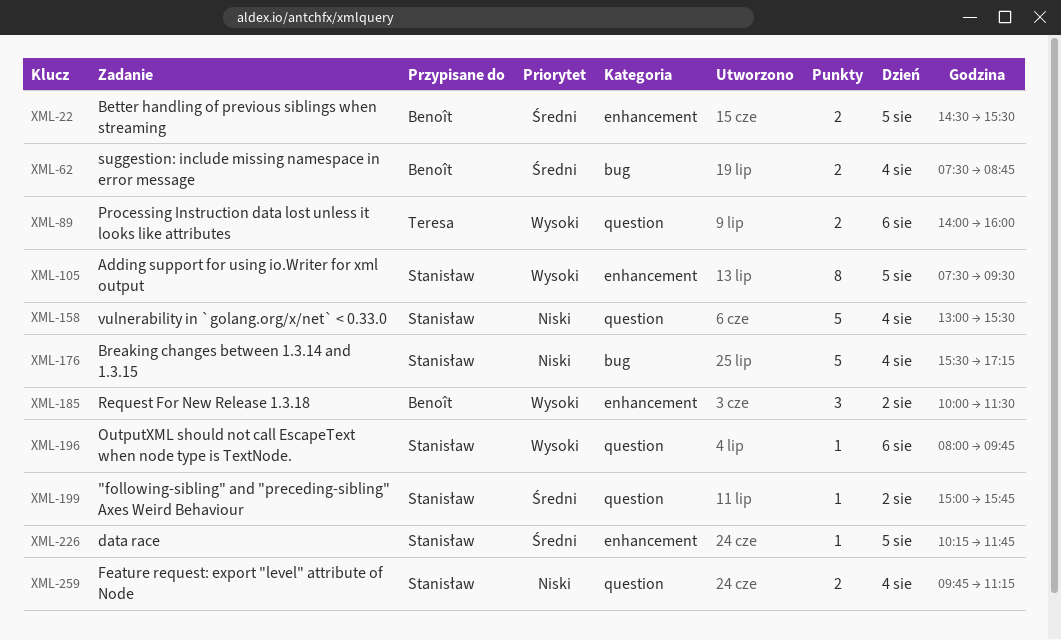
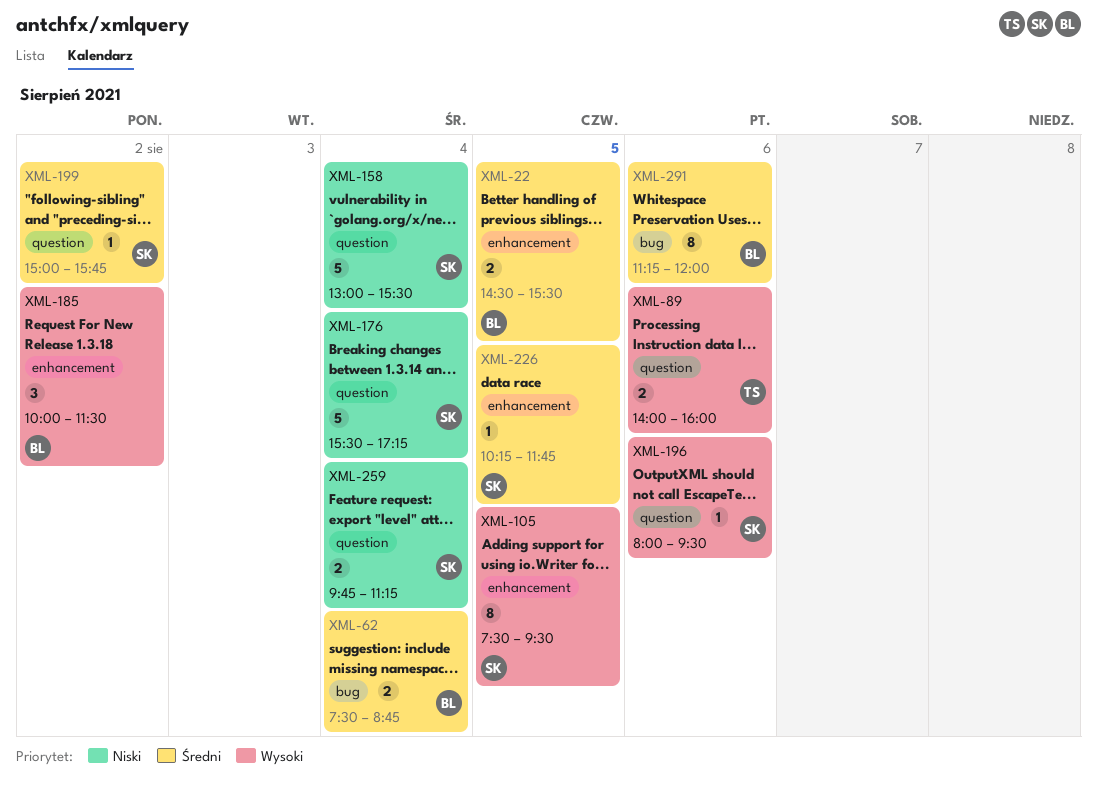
XML-176, label: bug -> question
XML-196, ends: 09:45 -> 09:30
XML-291: none -> present

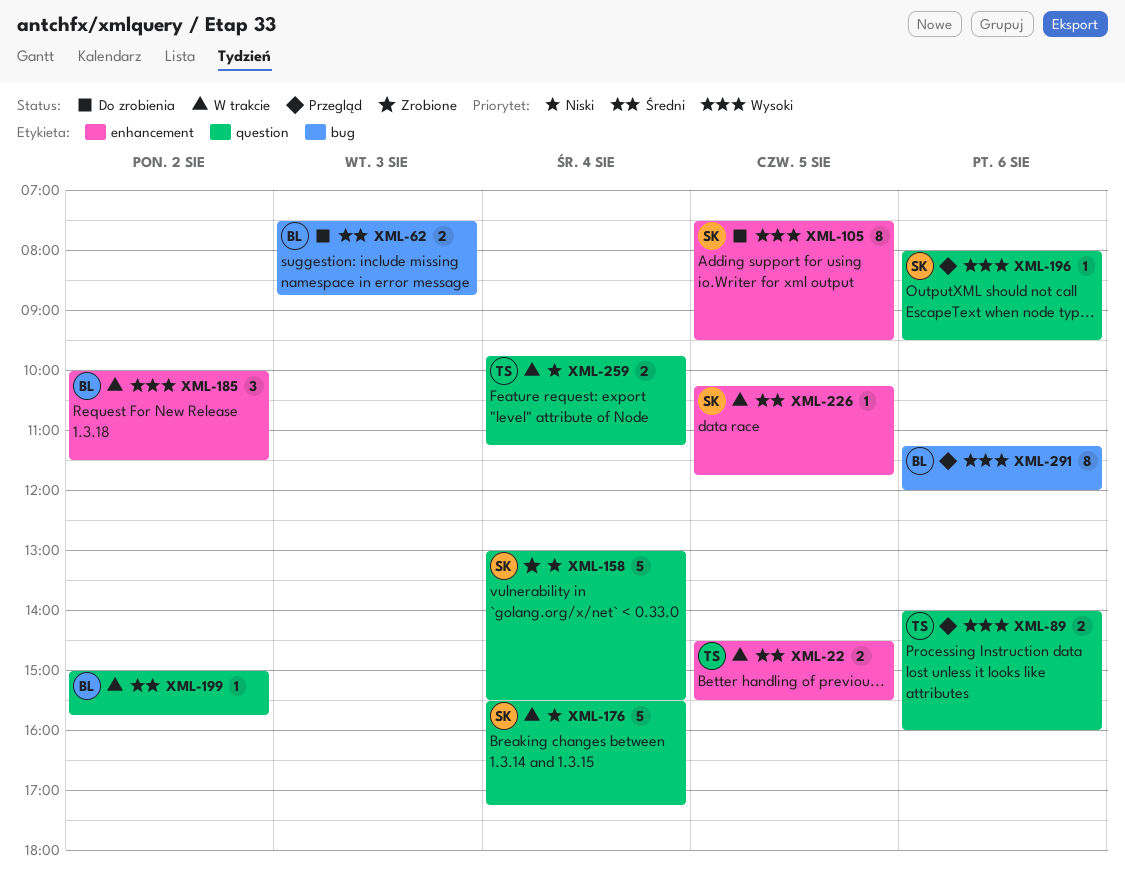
XML-22, owner: BL -> TS
XML-62, day: Aug 4 -> Aug 3
XML-199, owner: SK -> BL
XML-259, owner: SK -> TS
XML-291, priority: Średni -> Wysoki

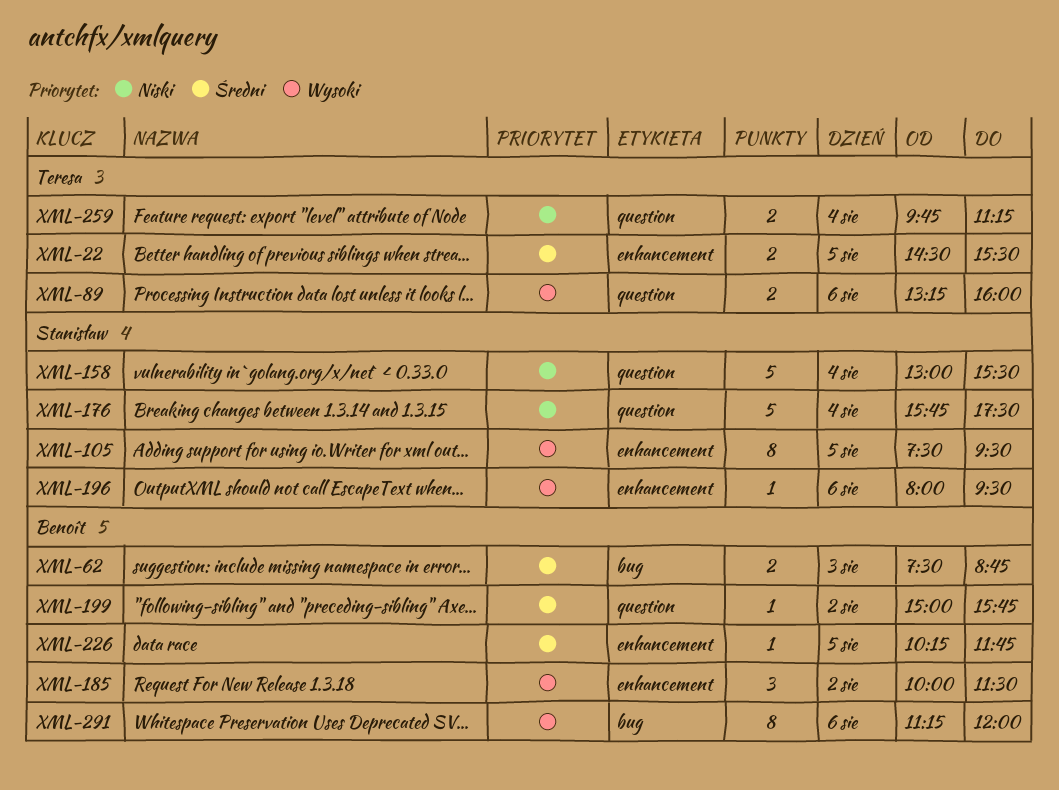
XML-89, begins: 14:00 -> 13:15
XML-176, begins: 15:30 -> 15:45
XML-176, ends: 17:15 -> 17:30
XML-196, label: question -> enhancement
XML-226, owner: Stanisław -> Benoît

